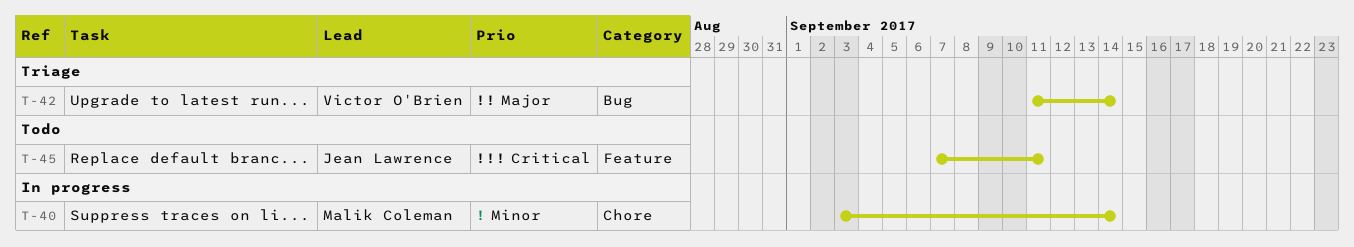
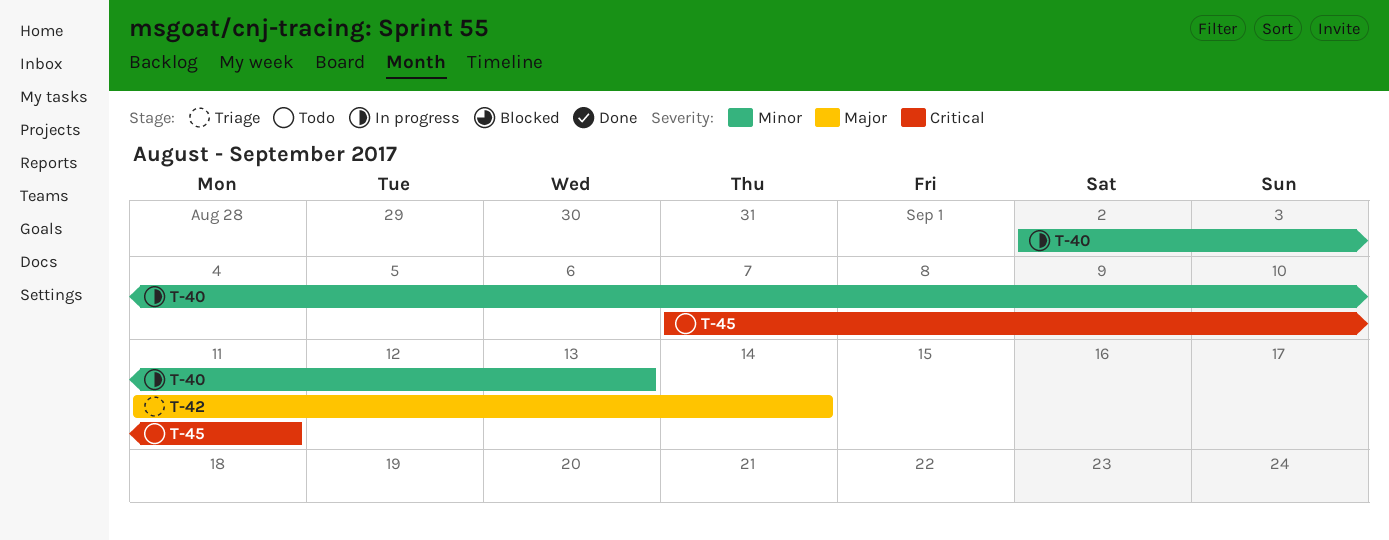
T-40, start: Sep 3 -> Sep 2
T-40, due: Sep 14 -> Sep 13

